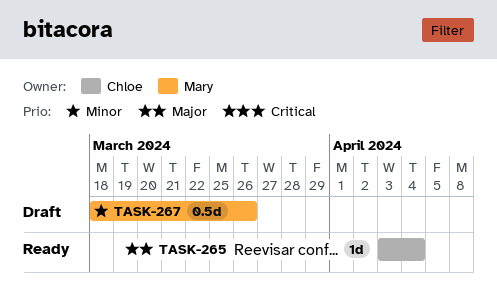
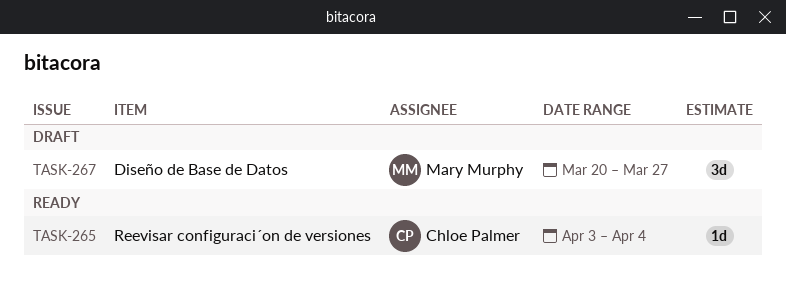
TASK-267, estimate: 0.5d -> 3d
TASK-267, start: Mar 18 -> Mar 20
TASK-267, due: Mar 26 -> Mar 27

